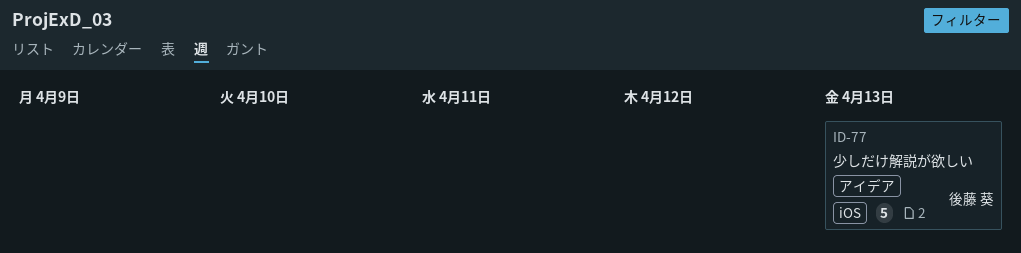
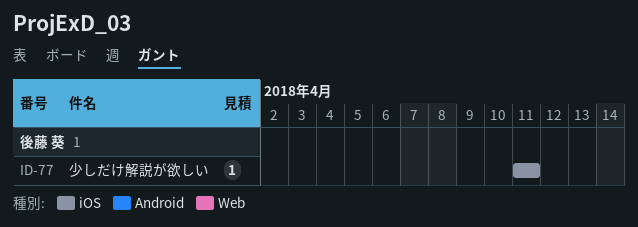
ID-77, estimate: 5 -> 1
ID-77, due: Apr 13 -> Apr 11

